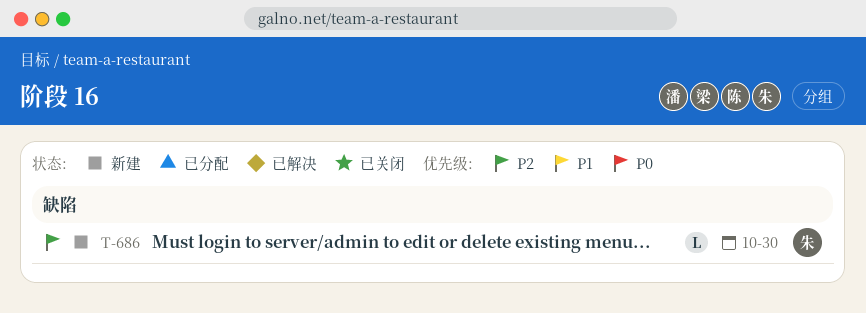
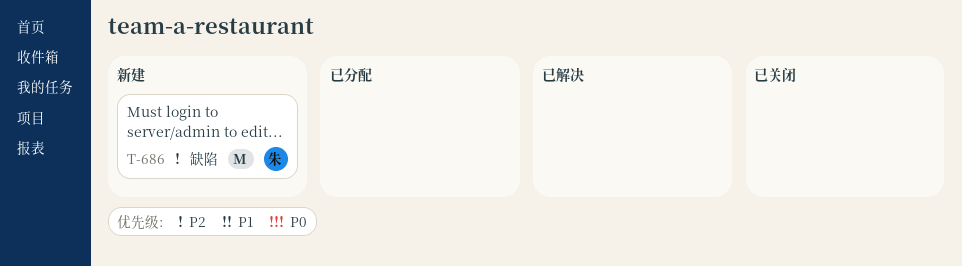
T-686, estimate: L -> M

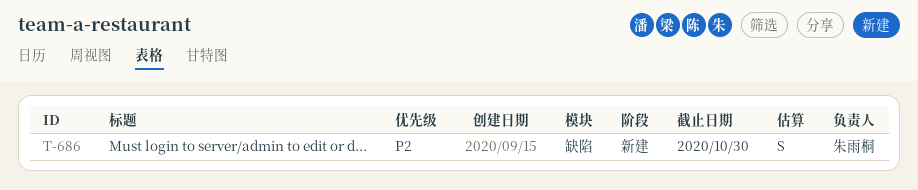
T-686, estimate: M -> S

